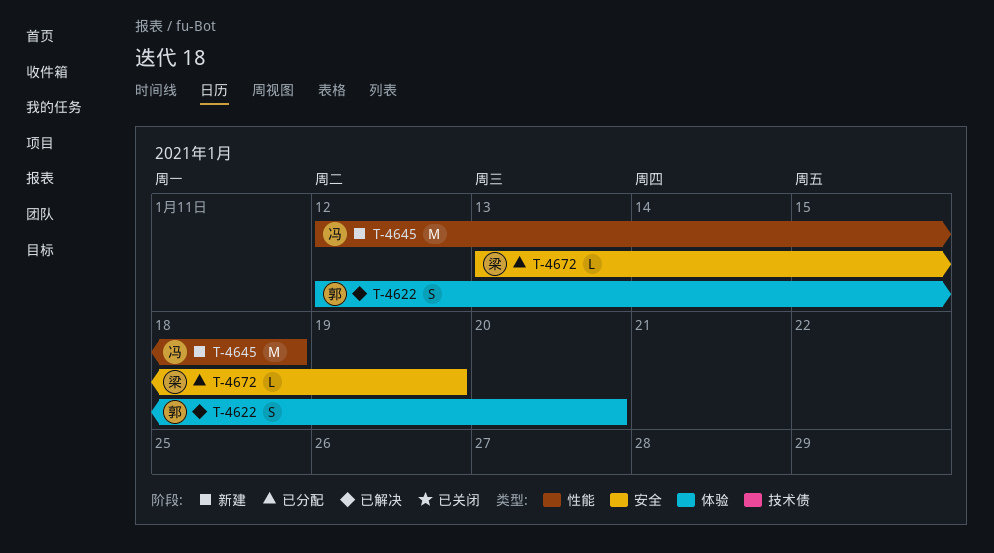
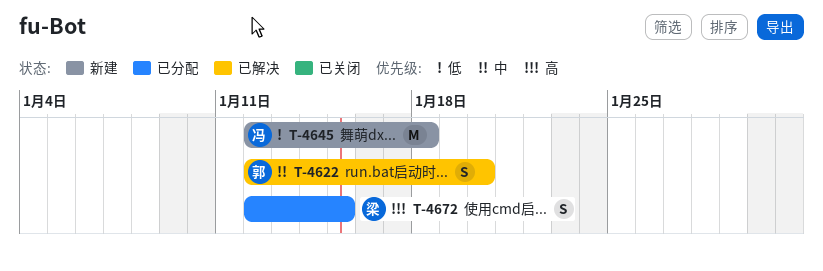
T-4672, estimate: L -> S
T-4672, start: Jan 13 -> Jan 12
T-4672, due: Jan 19 -> Jan 15

